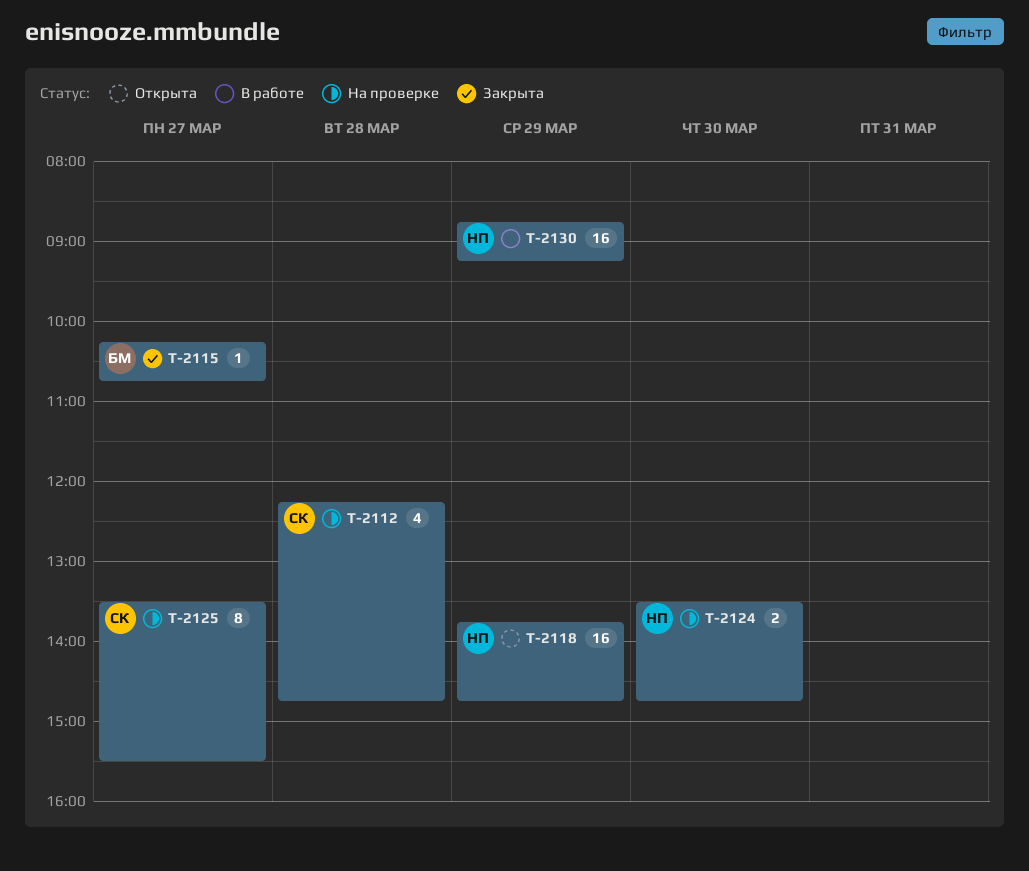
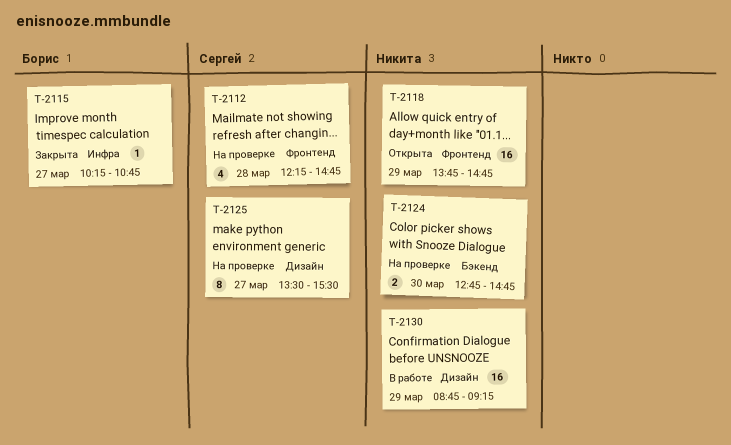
T-2124, begins: 13:30 -> 12:45

